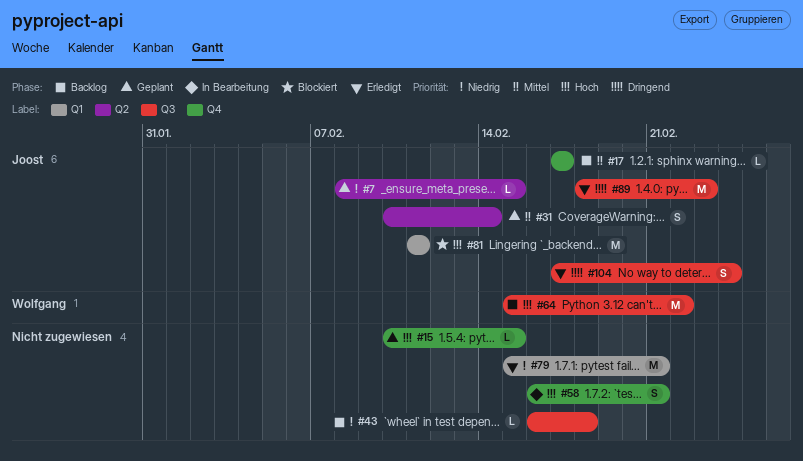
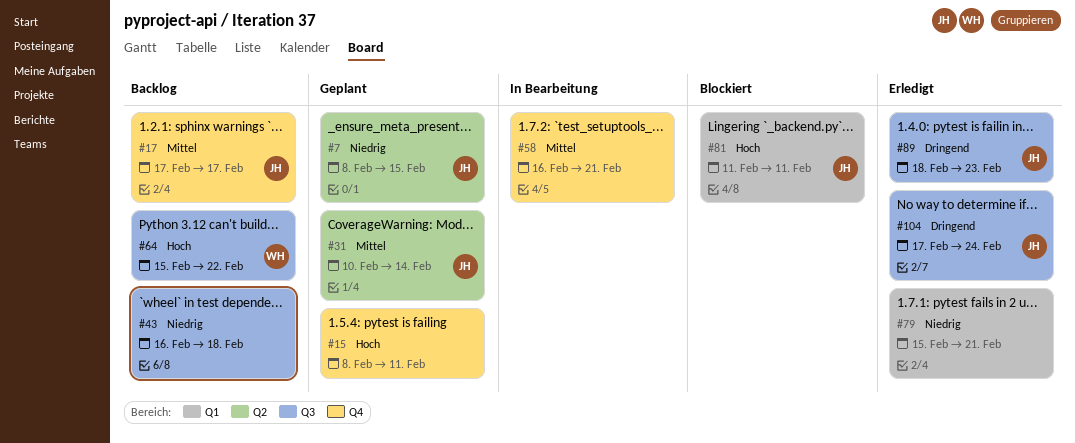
#15, start: Feb 10 -> Feb 8
#15, due: Feb 15 -> Feb 11
#58, priority: Hoch -> Mittel

